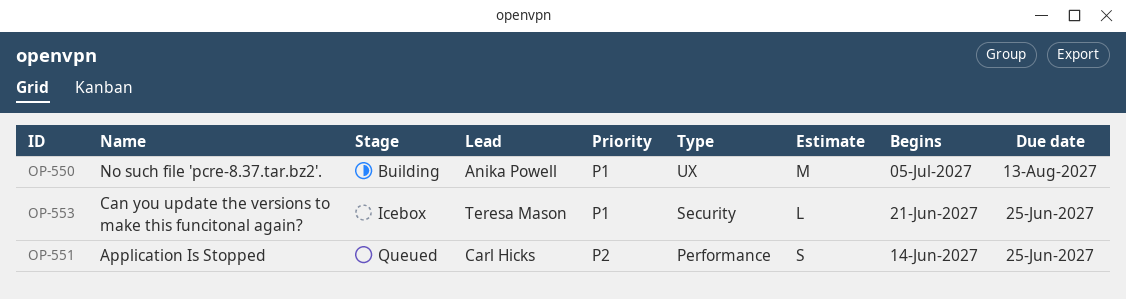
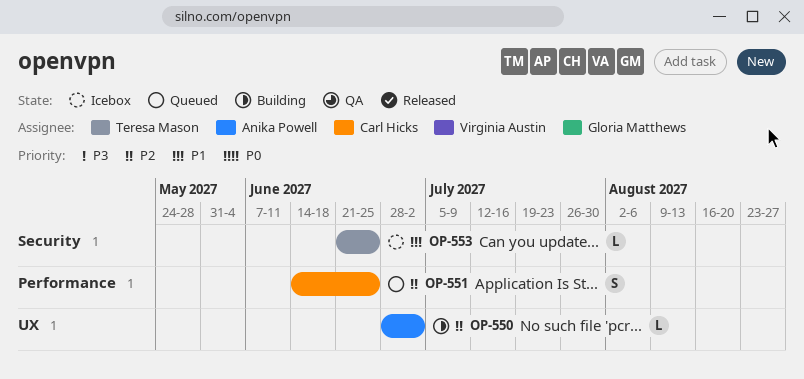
OP-550, priority: P1 -> P2
OP-550, estimate: M -> L
OP-550, start: Jul 5 -> Jun 28
OP-550, due: Aug 13 -> Jul 2

